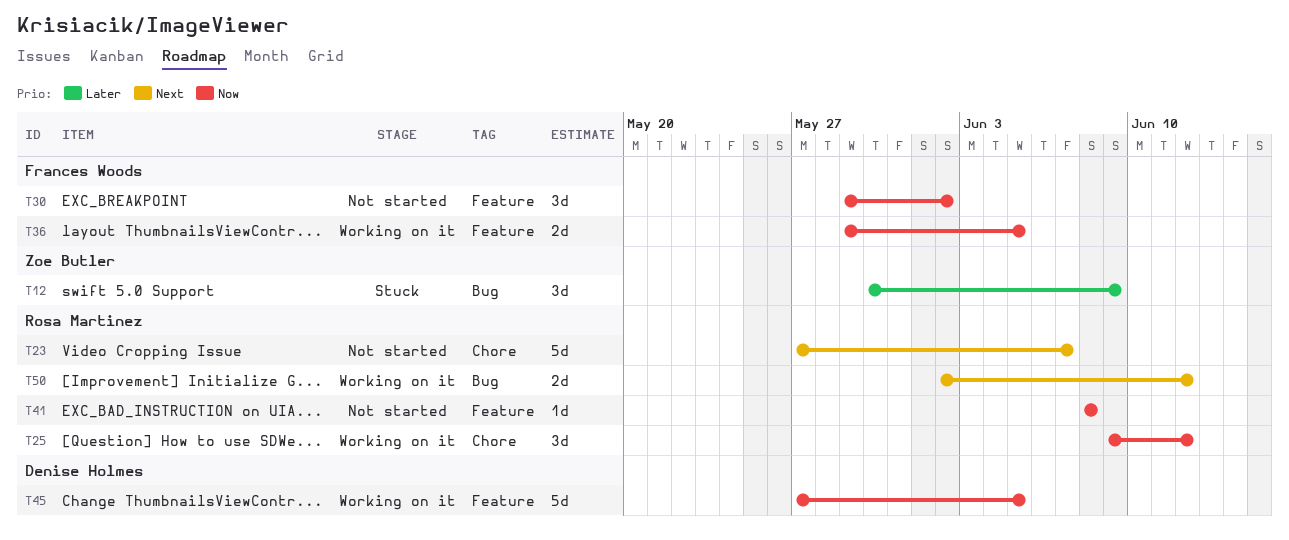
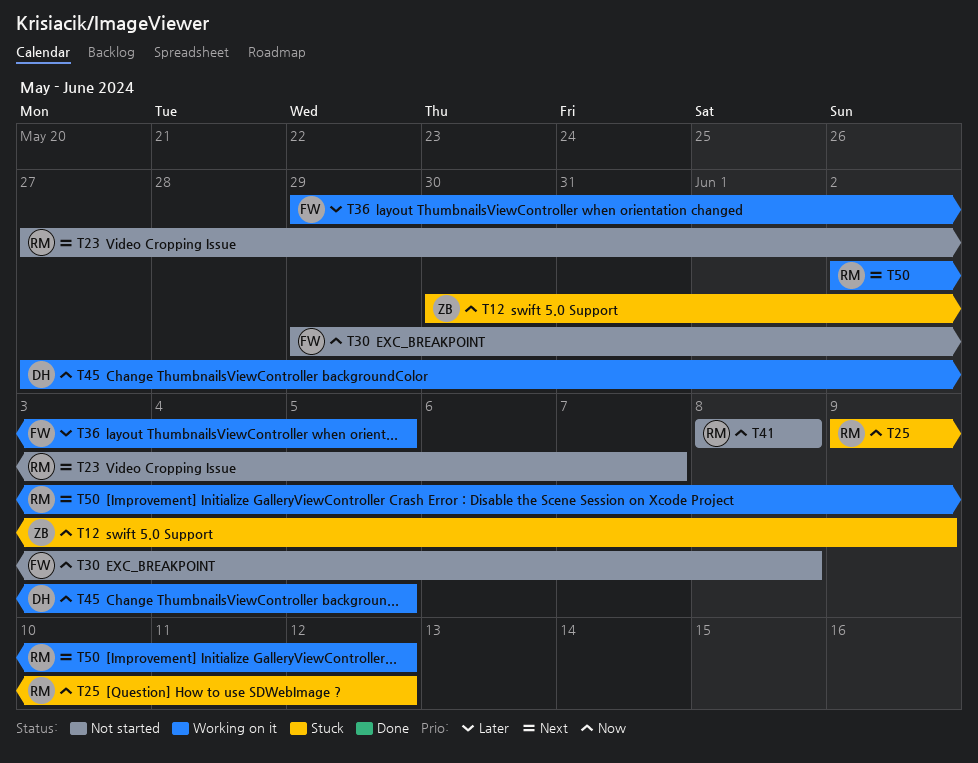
T12, priority: Later -> Now
T25, status: Working on it -> Stuck
T30, due: Jun 2 -> Jun 8
T36, priority: Now -> Later

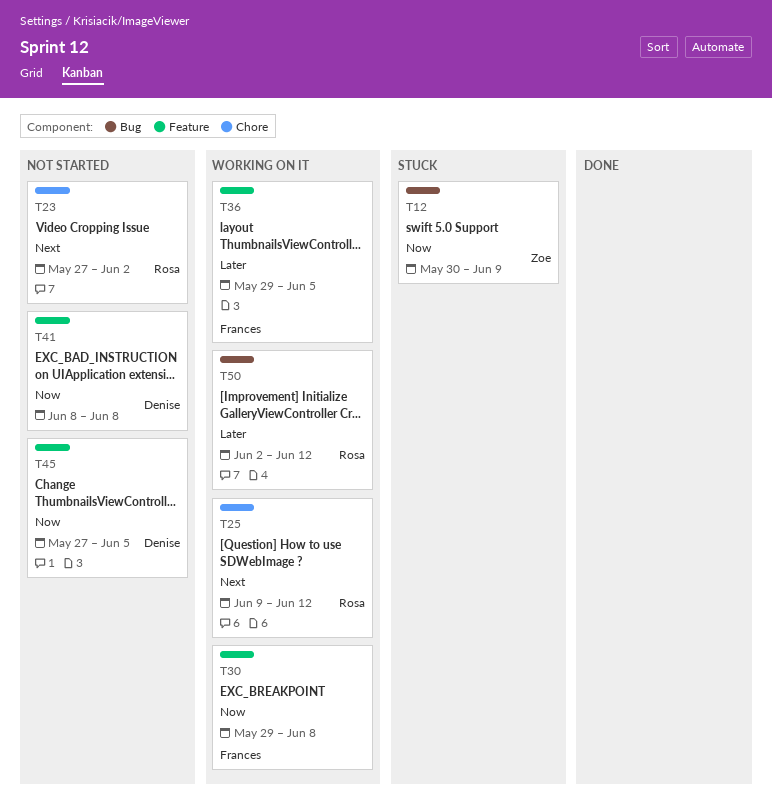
T23, due: Jun 7 -> Jun 2
T25, status: Stuck -> Working on it
T25, priority: Now -> Next
T30, status: Not started -> Working on it
T41, owner: Rosa -> Denise
T45, status: Working on it -> Not started
T50, priority: Next -> Later

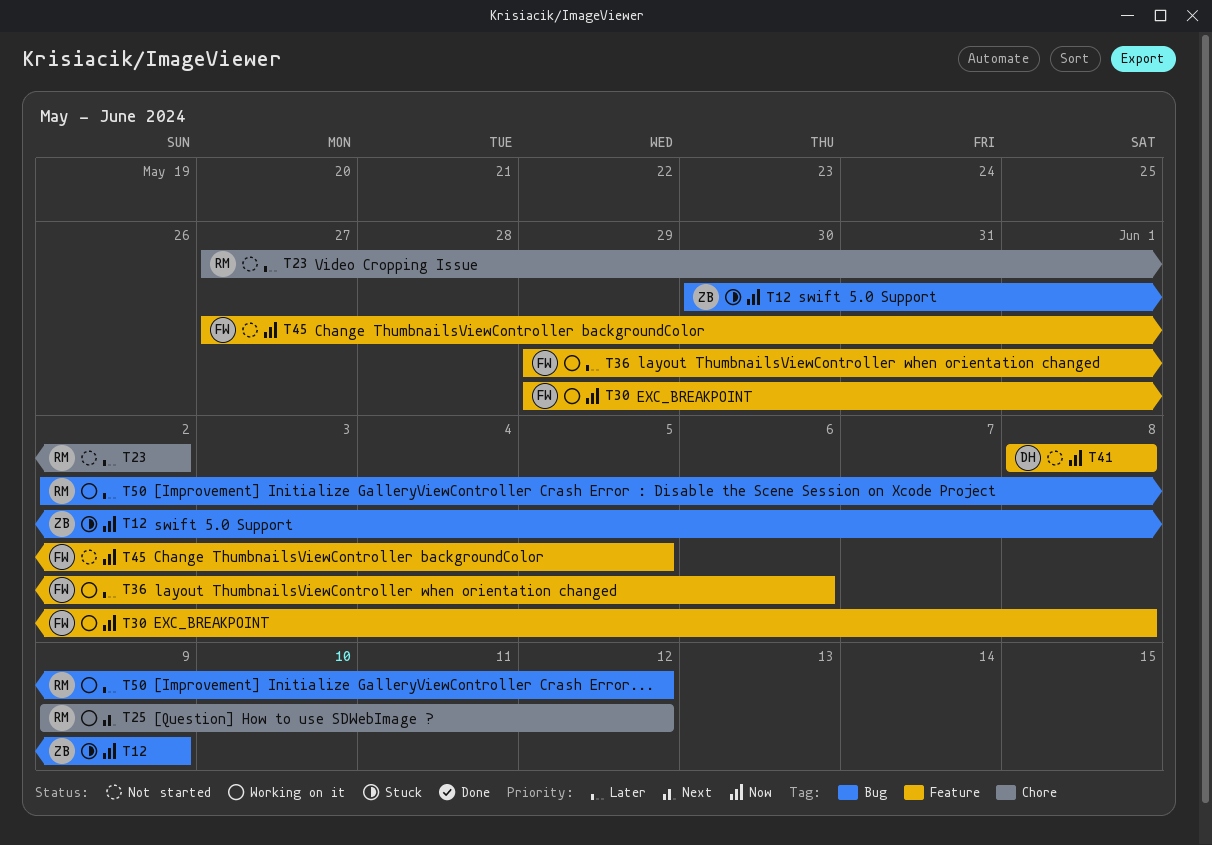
T23, priority: Next -> Later
T36, due: Jun 5 -> Jun 6
T45, owner: Denise -> Frances

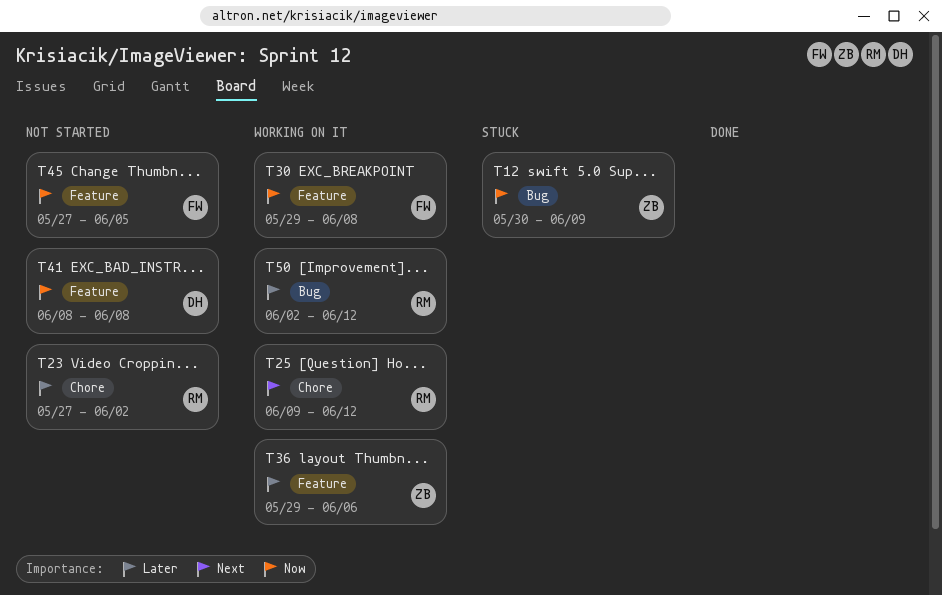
T36, owner: FW -> ZB

